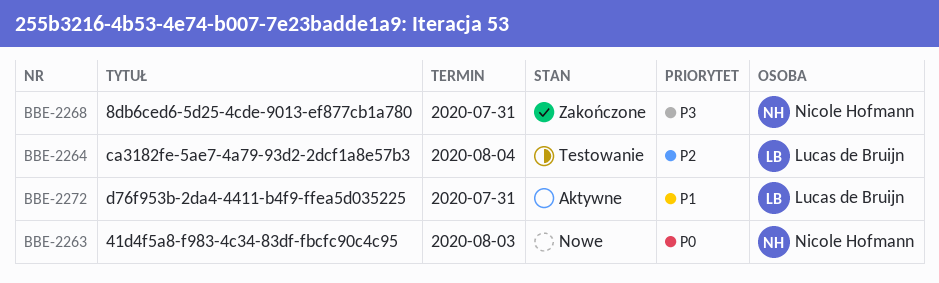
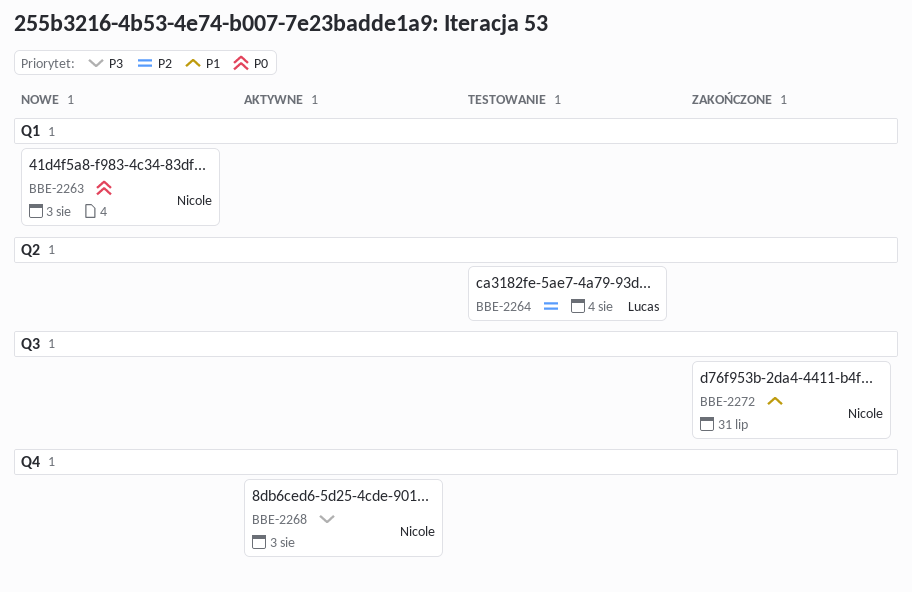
BBE-2268, status: Zakończone -> Aktywne
BBE-2268, due: Jul 31 -> Aug 3
BBE-2272, status: Aktywne -> Zakończone
BBE-2272, owner: Lucas de Bruijn -> Nicole Hofmann

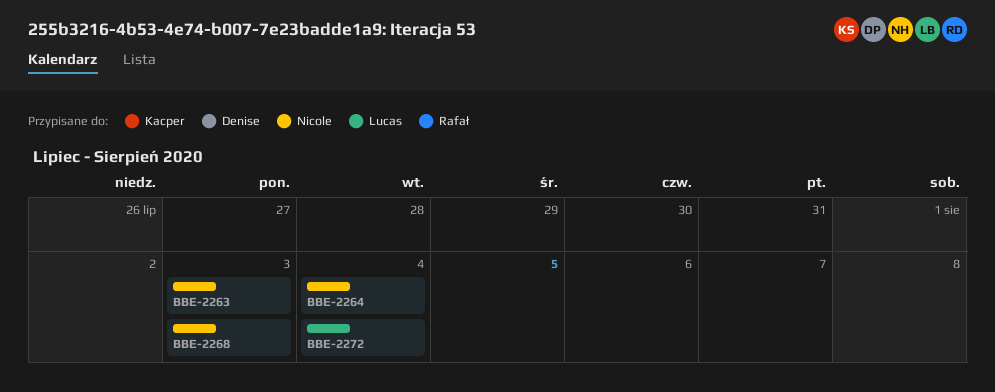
BBE-2264, owner: Lucas -> Nicole
BBE-2272, owner: Nicole -> Lucas
BBE-2272, due: Jul 31 -> Aug 4

